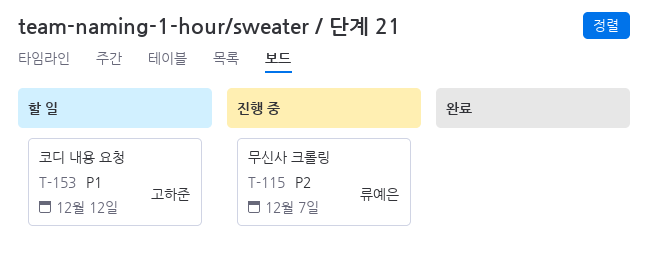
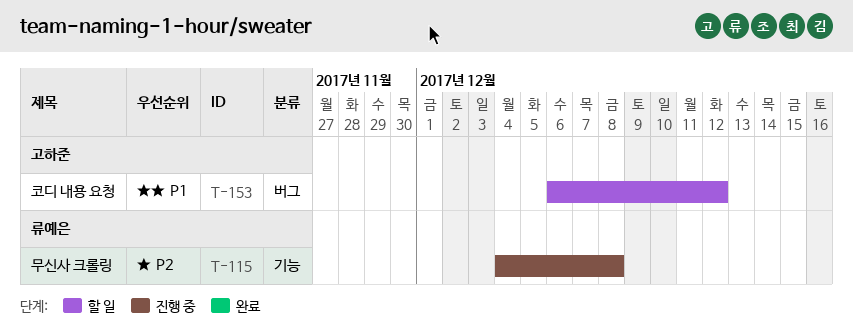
T-115, due: Dec 7 -> Dec 8

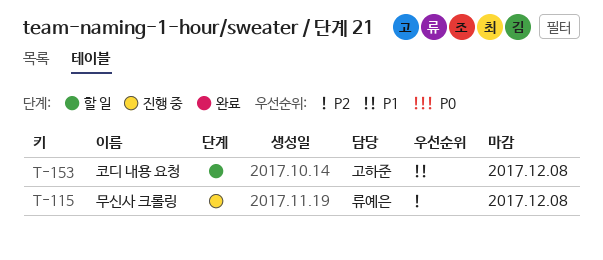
T-153, due: Dec 12 -> Dec 8

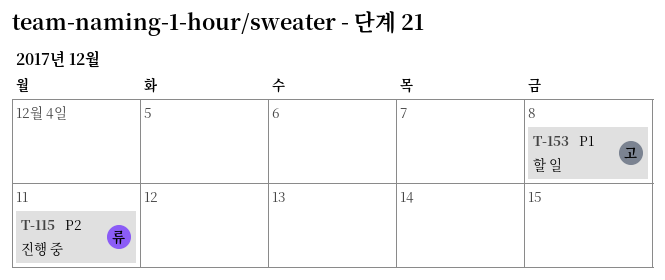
T-115, due: Dec 8 -> Dec 11

